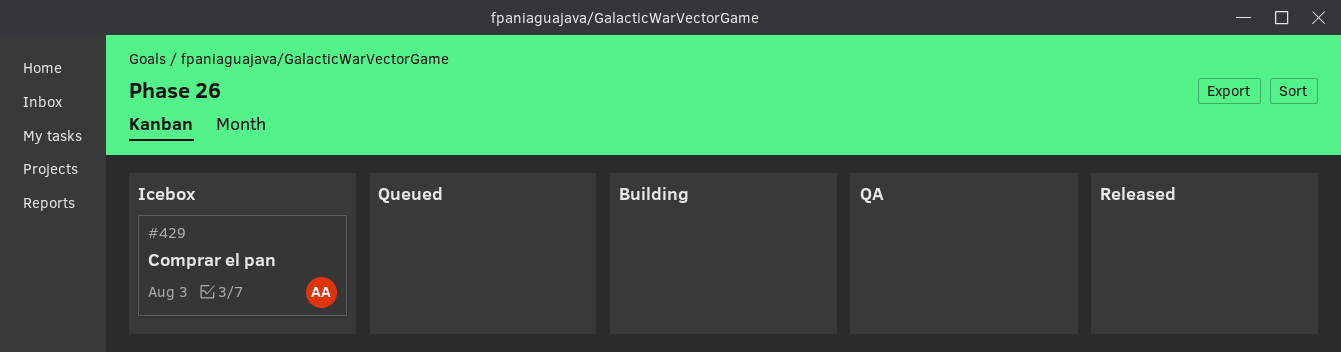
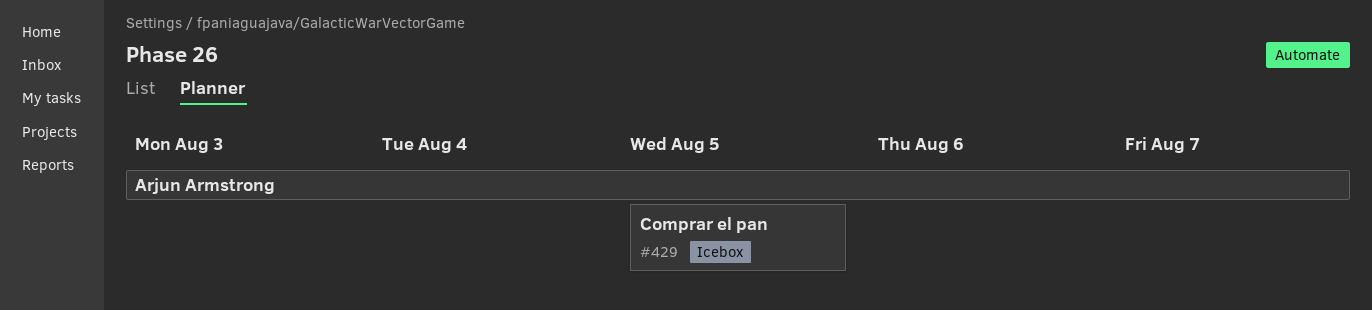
#429, due: Aug 3 -> Aug 5

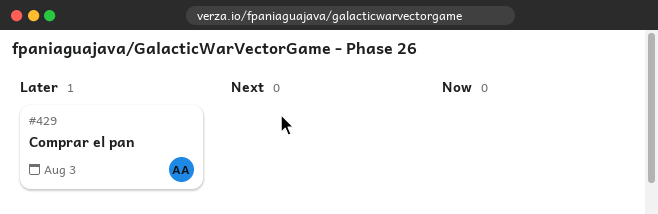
#429, due: Aug 5 -> Aug 3

